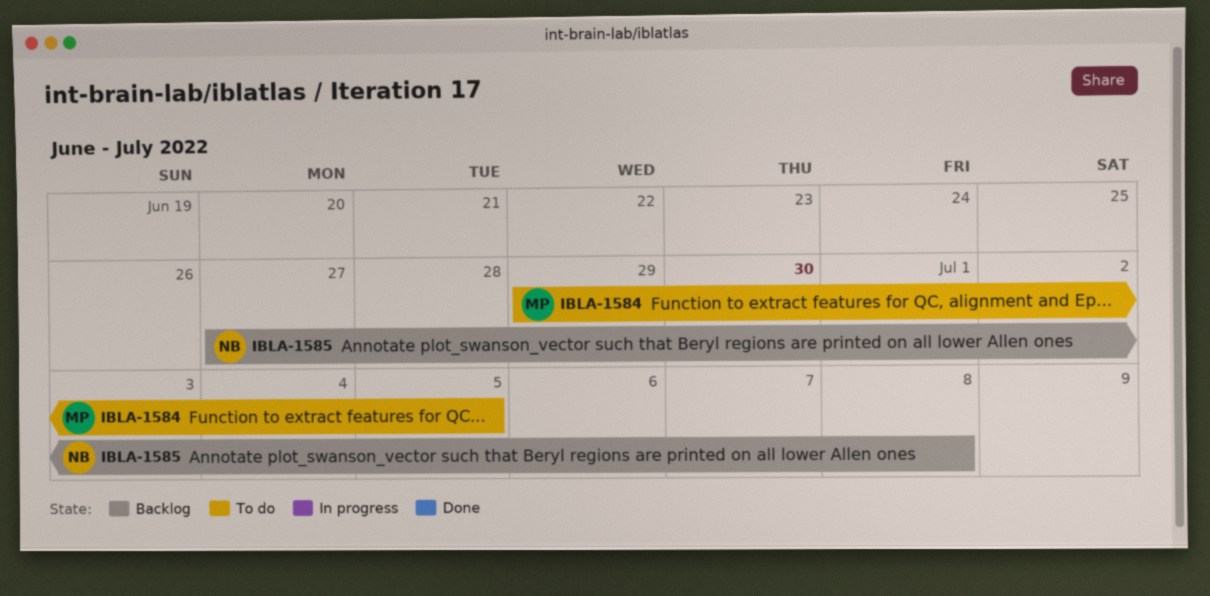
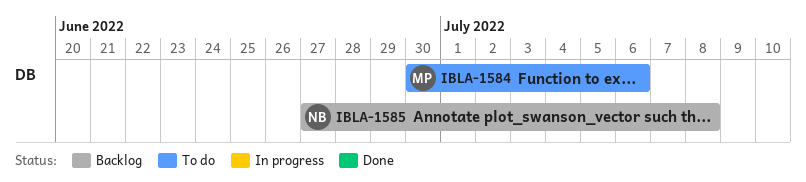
IBLA-1584, start: Jun 29 -> Jun 30
IBLA-1584, due: Jul 5 -> Jul 6

